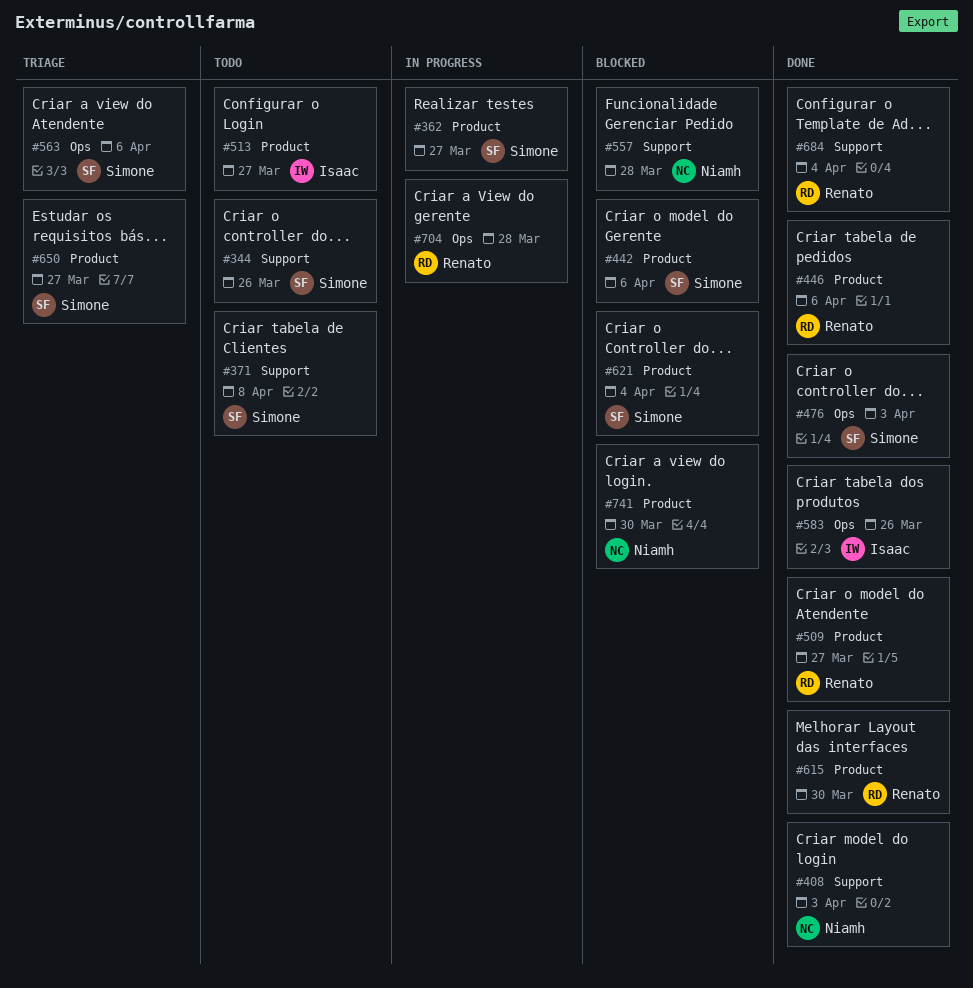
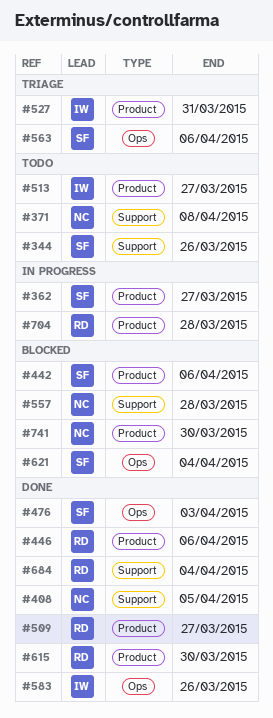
#371, owner: Simone -> Niamh
#408, due: Apr 3 -> Apr 5
#527: none -> present
#621, label: Product -> Ops
#650: present -> none
#704, label: Ops -> Product

